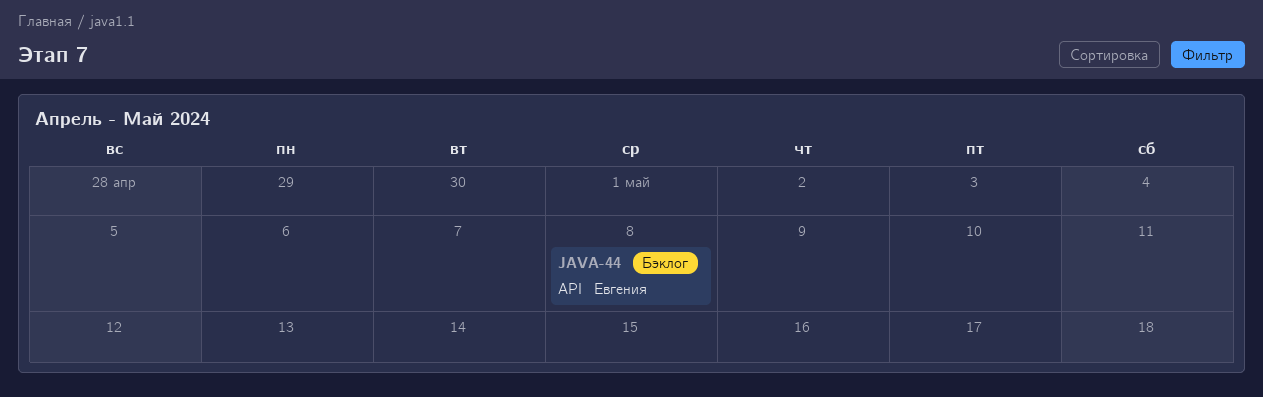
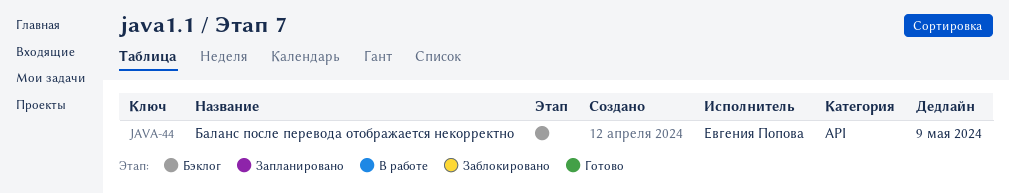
JAVA-44, due: May 8 -> May 9

